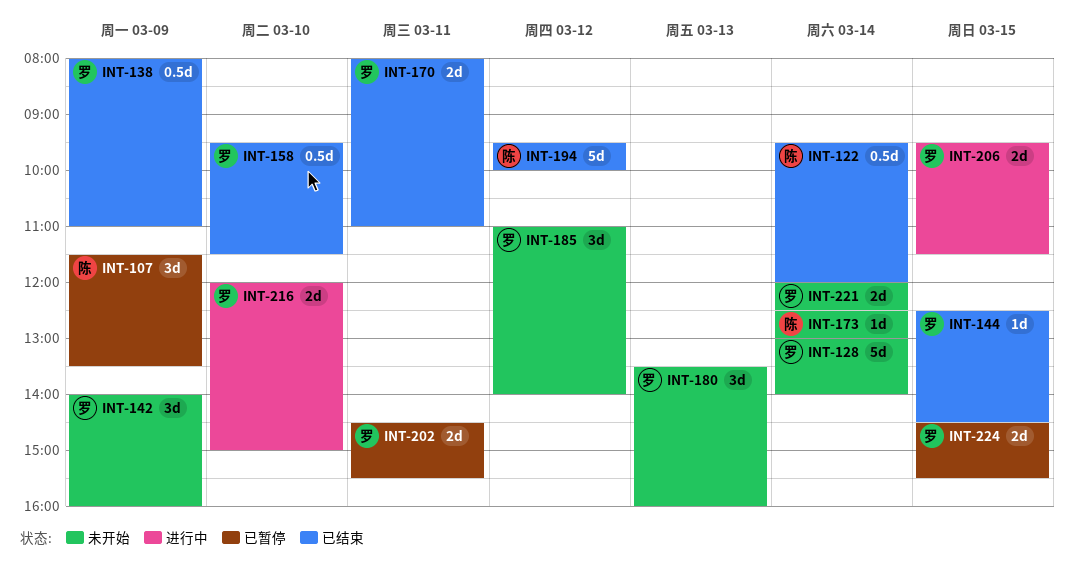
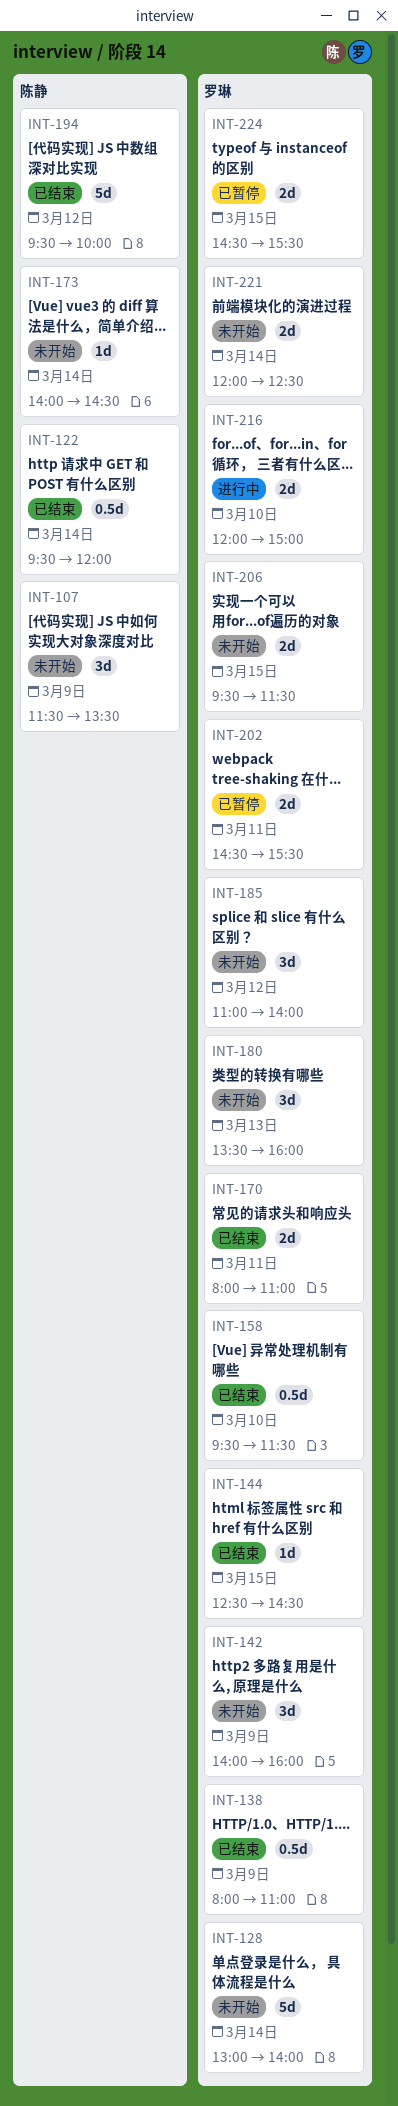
INT-107, status: 已暂停 -> 未开始
INT-173, begins: 12:30 -> 14:00
INT-173, ends: 13:00 -> 14:30
INT-206, status: 进行中 -> 未开始

